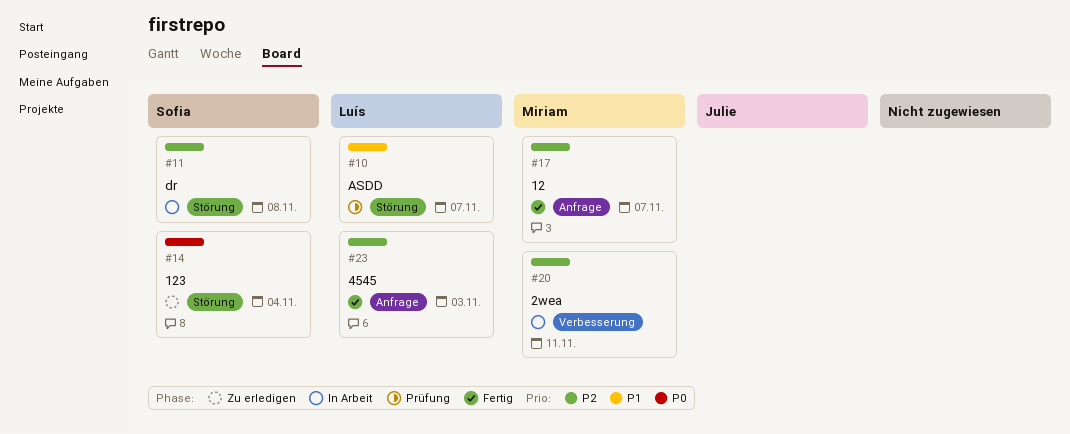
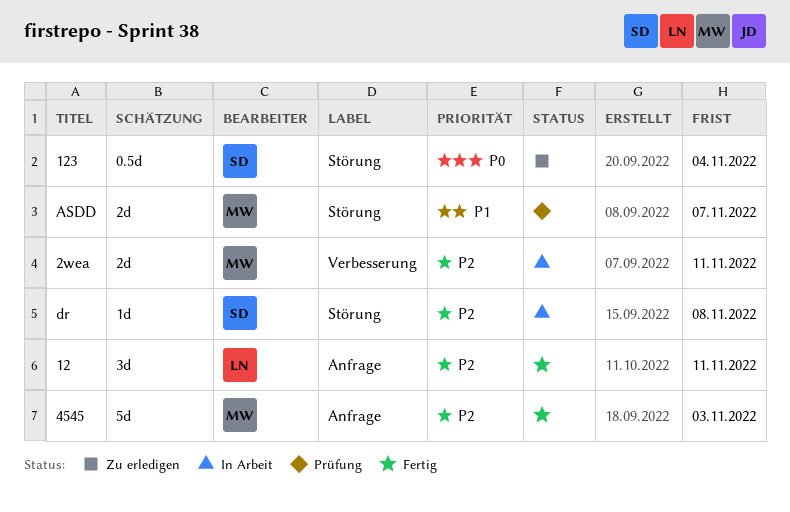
12, owner: Miriam -> Luís
12, due: Nov 7 -> Nov 11
4545, owner: Luís -> Miriam
ASDD, owner: Luís -> Miriam

